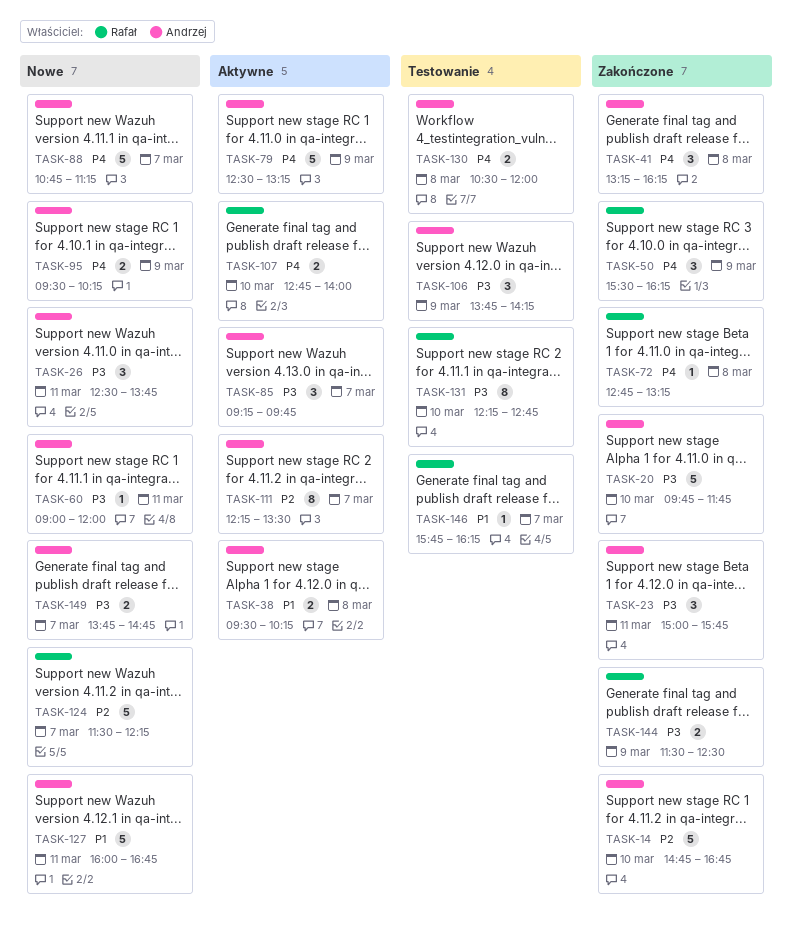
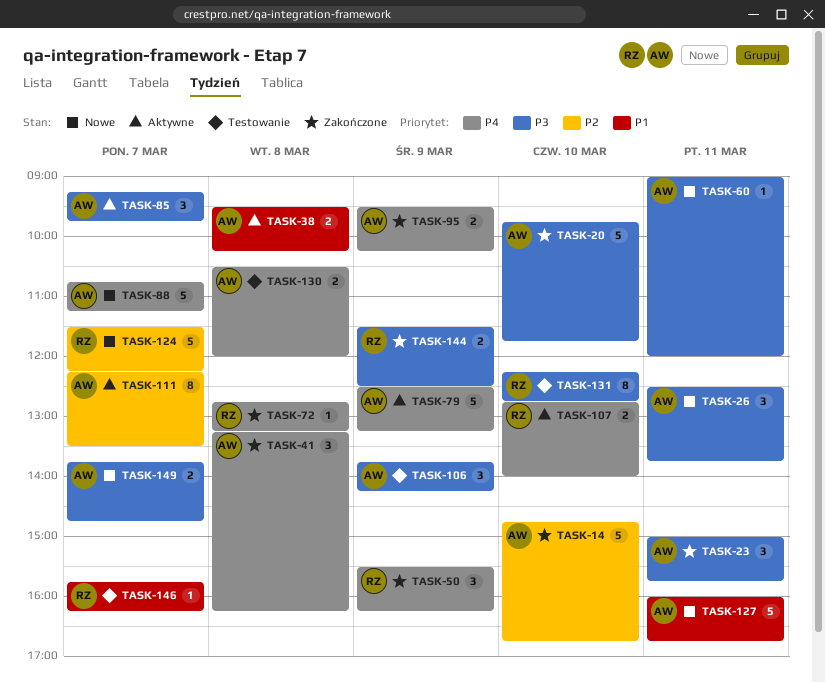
TASK-95, status: Nowe -> Zakończone

